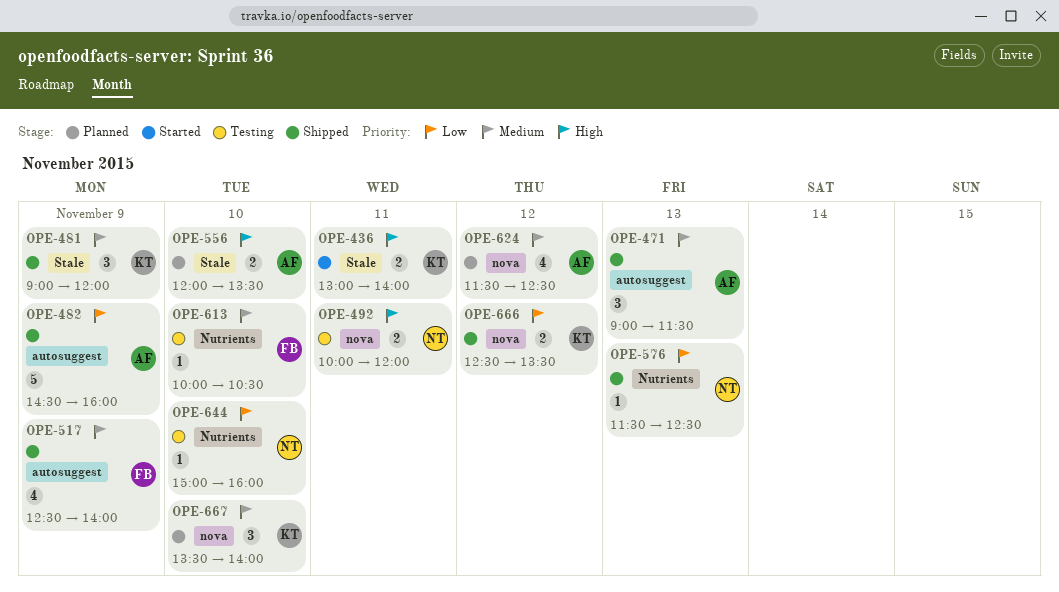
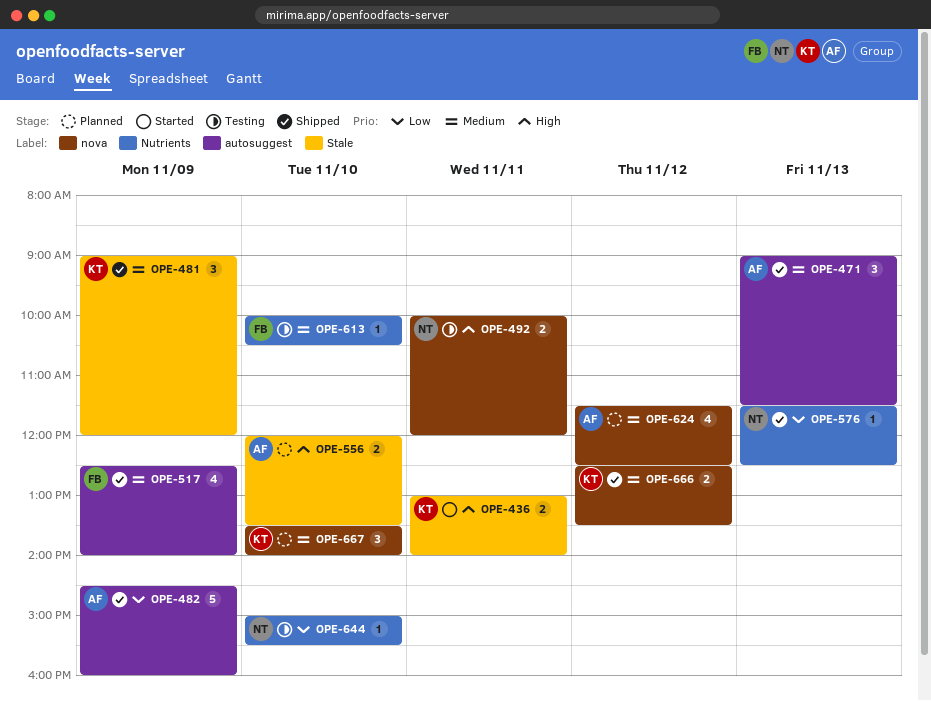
OPE-644, ends: 16:00 -> 15:30
OPE-666, priority: Low -> Medium

